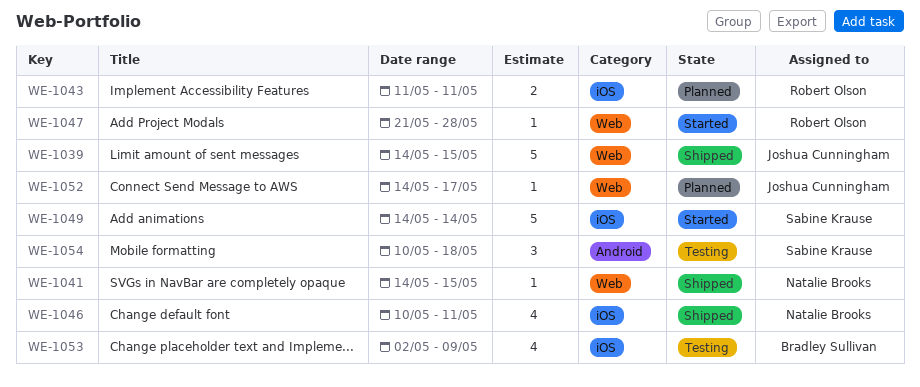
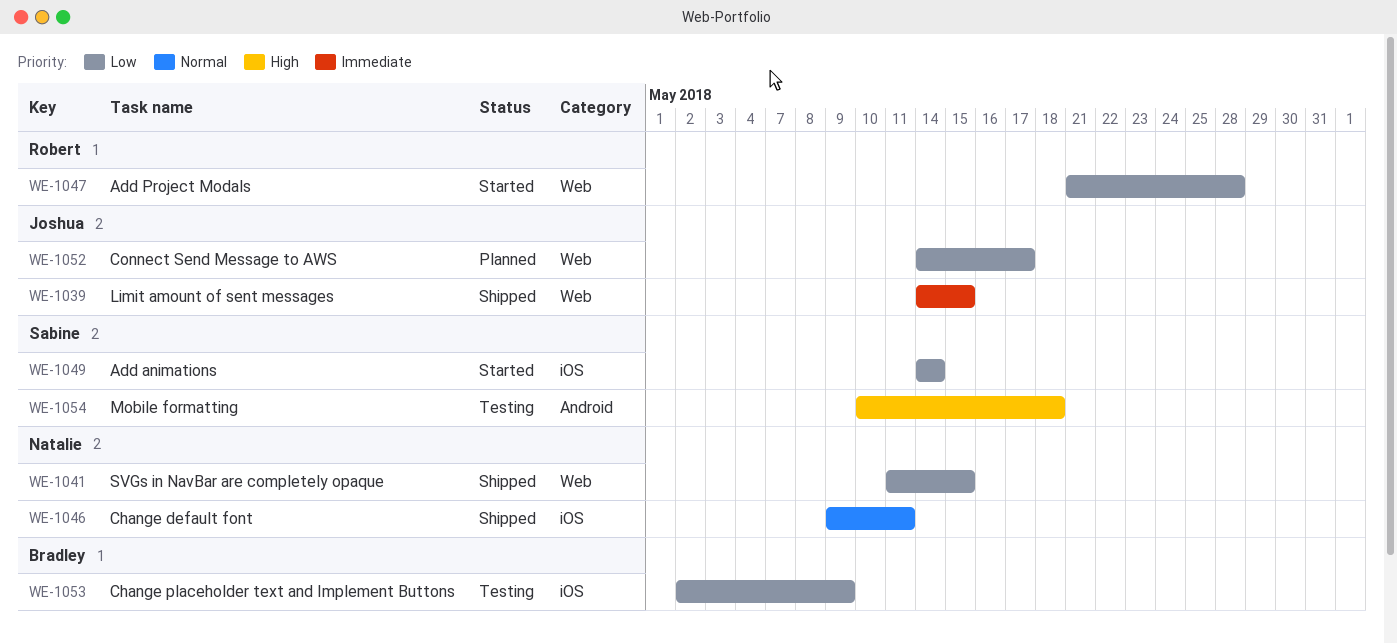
WE-1041, start: May 14 -> May 11
WE-1043: present -> none
WE-1046, start: May 10 -> May 9

